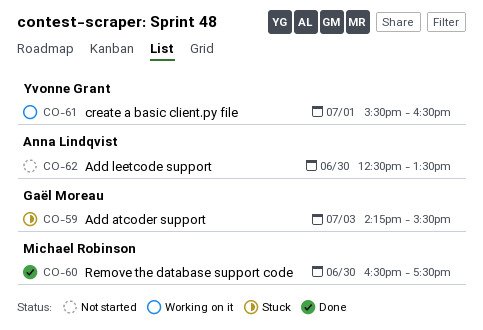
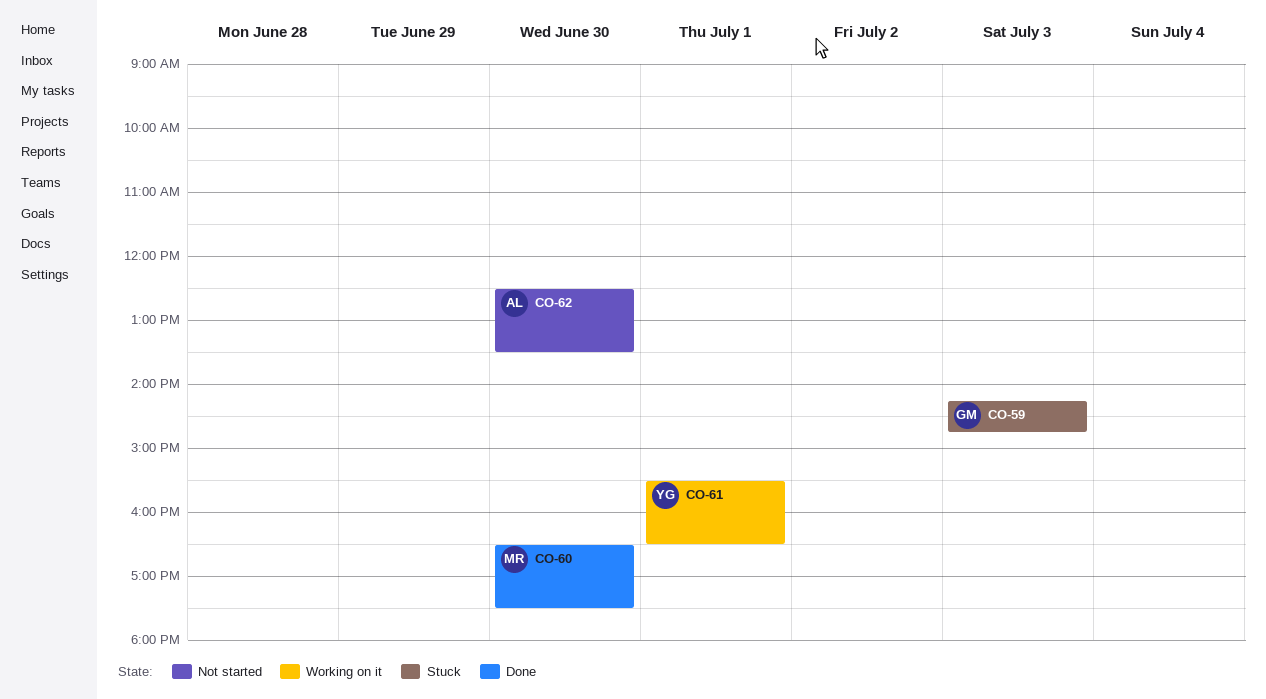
CO-59, ends: 15:30 -> 14:45

